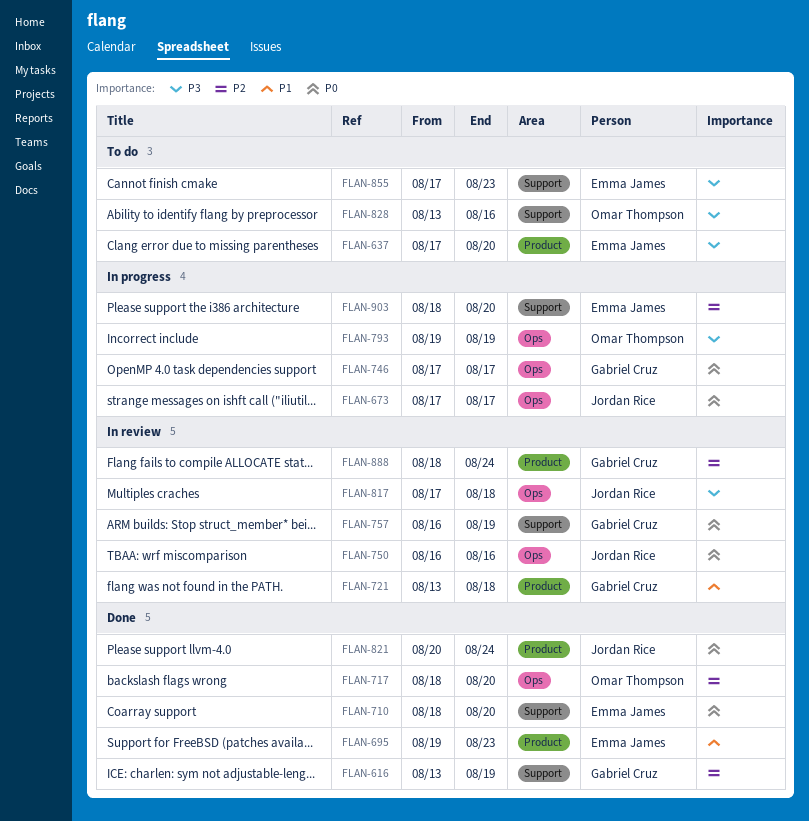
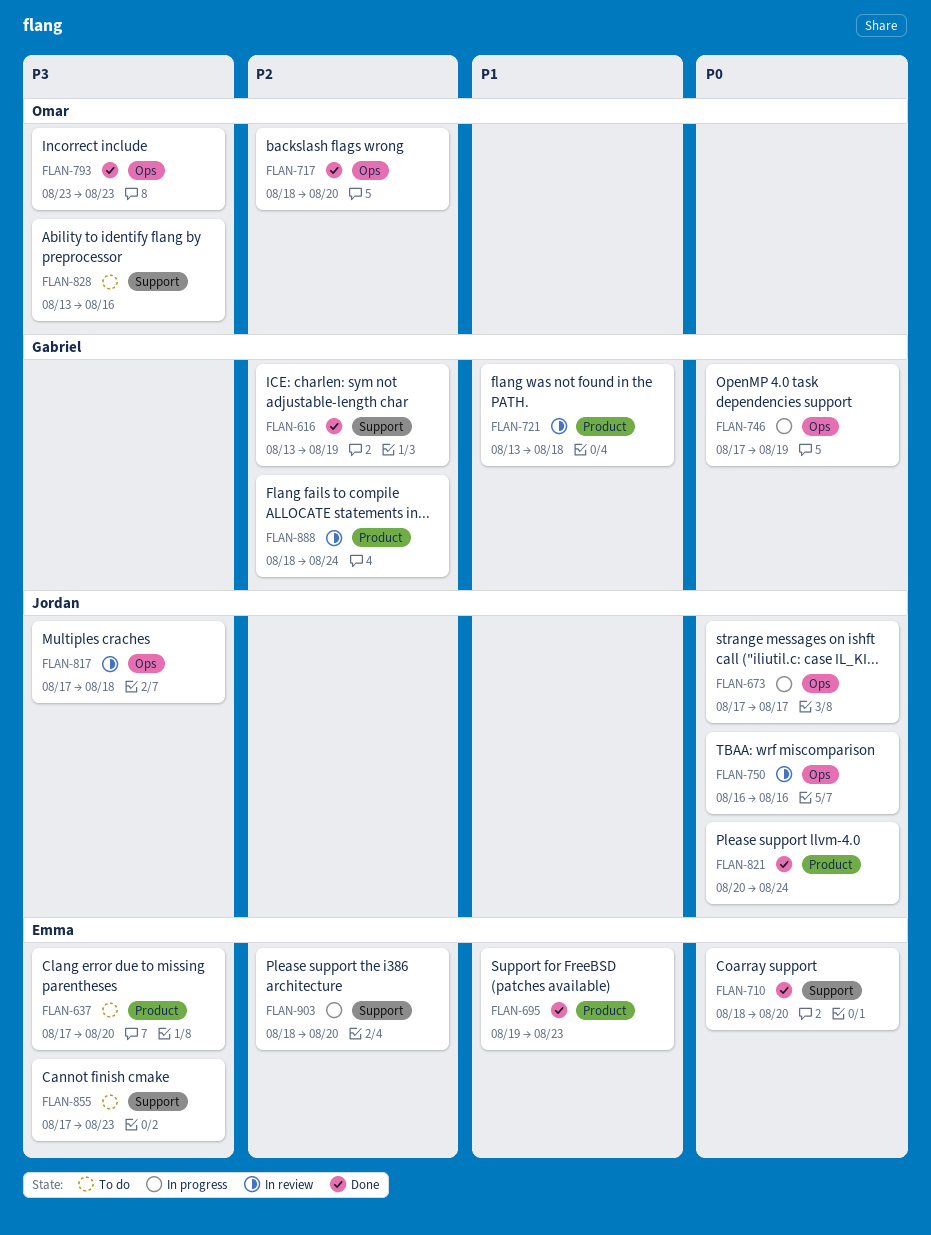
FLAN-746, due: Aug 17 -> Aug 19
FLAN-757: present -> none
FLAN-793, status: In progress -> Done
FLAN-793, start: Aug 19 -> Aug 23
FLAN-793, due: Aug 19 -> Aug 23

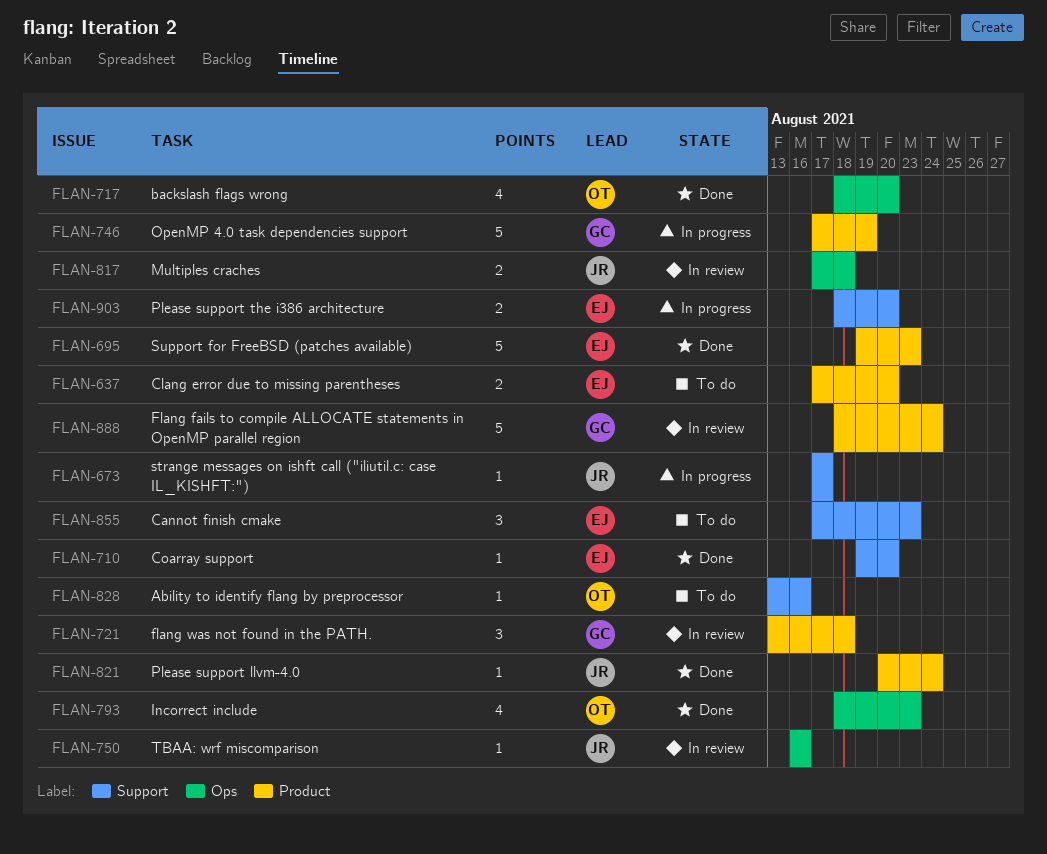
FLAN-616: present -> none
FLAN-673, label: Ops -> Support
FLAN-710, start: Aug 18 -> Aug 19
FLAN-746, label: Ops -> Product
FLAN-793, start: Aug 23 -> Aug 18

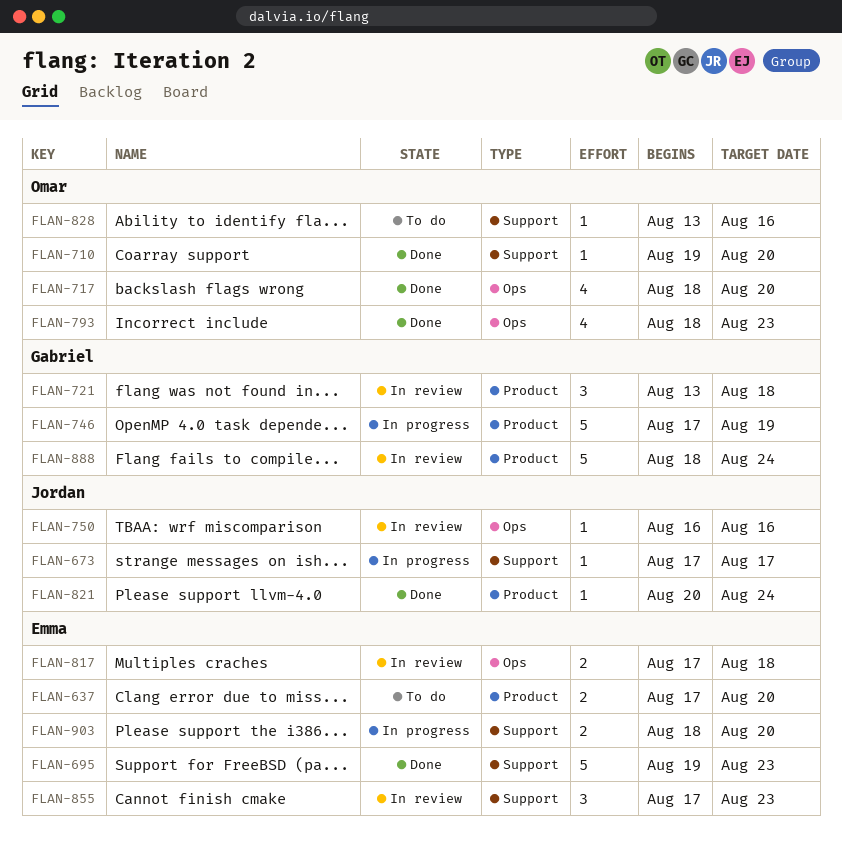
FLAN-695, label: Product -> Support
FLAN-710, owner: Emma -> Omar
FLAN-817, owner: Jordan -> Emma
FLAN-855, status: To do -> In review

